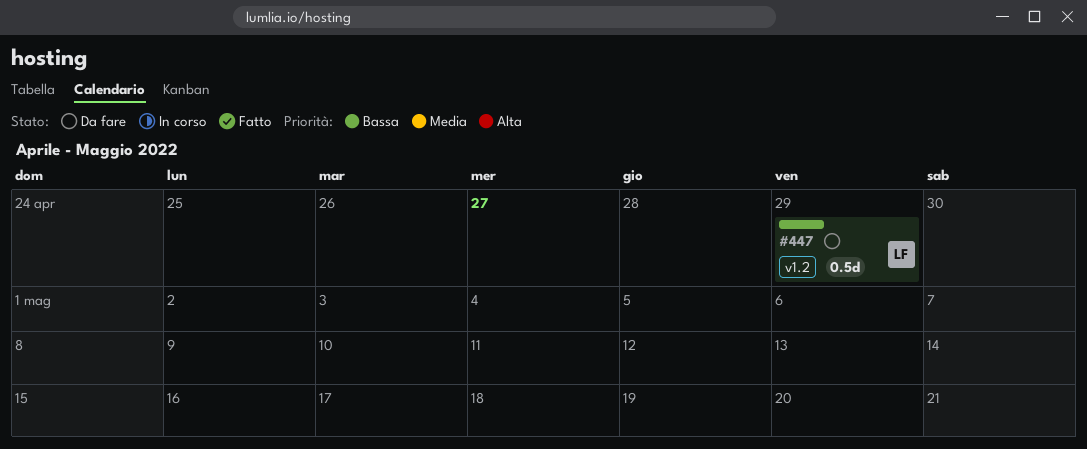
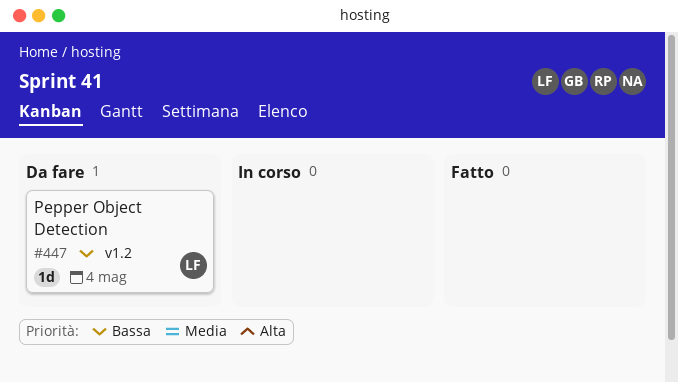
#447, estimate: 0.5d -> 1d
#447, due: Apr 29 -> May 4

